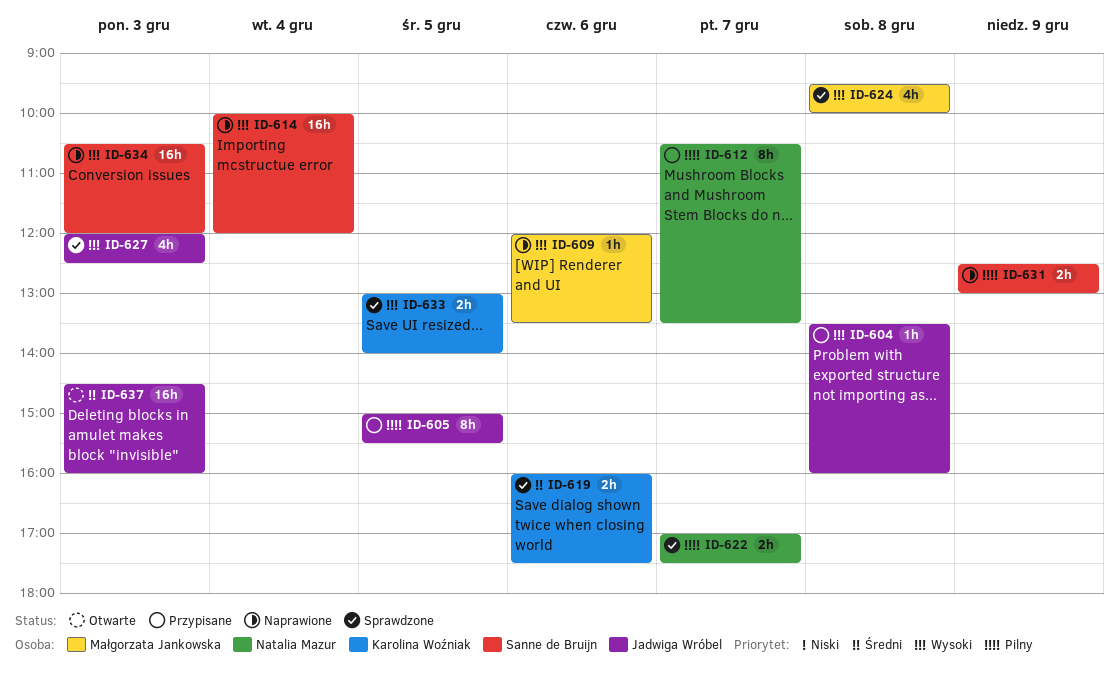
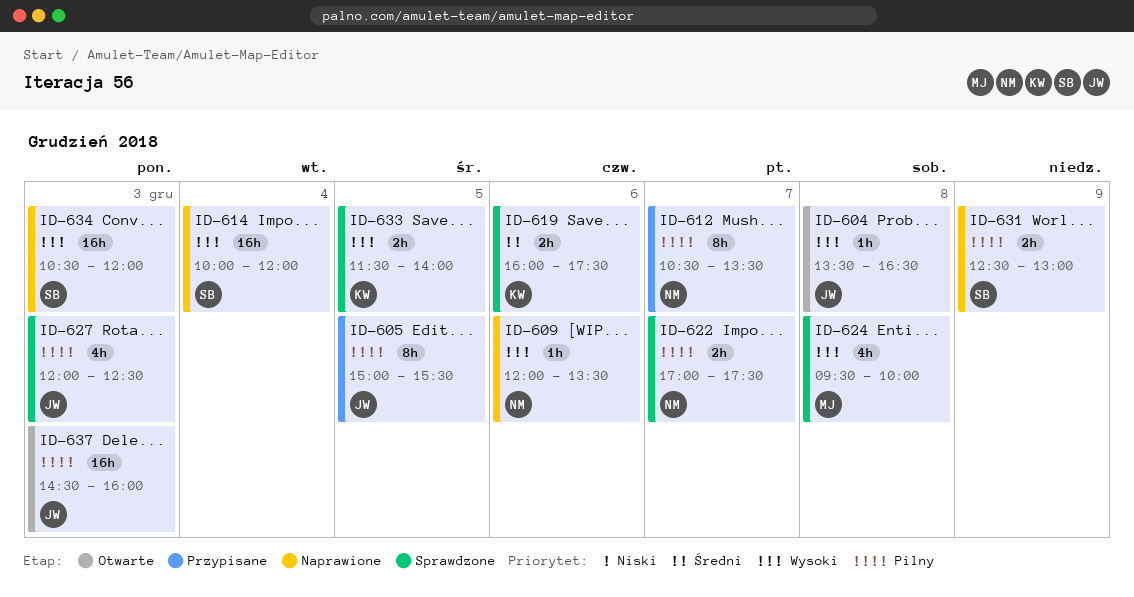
ID-604, status: Przypisane -> Otwarte
ID-604, ends: 16:00 -> 16:30
ID-609, owner: Małgorzata Jankowska -> Natalia Mazur
ID-627, priority: Wysoki -> Pilny
ID-633, begins: 13:00 -> 11:30
ID-637, priority: Średni -> Pilny

